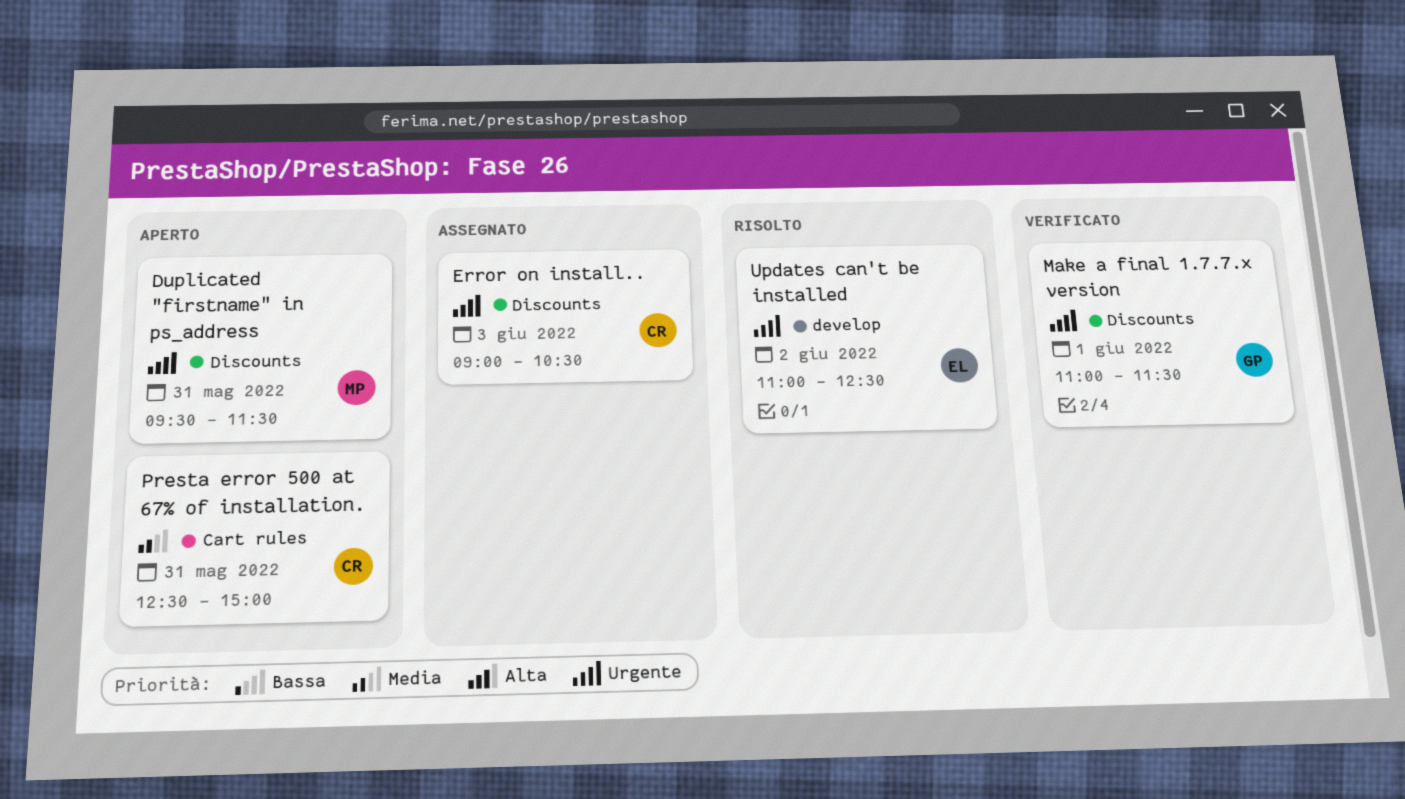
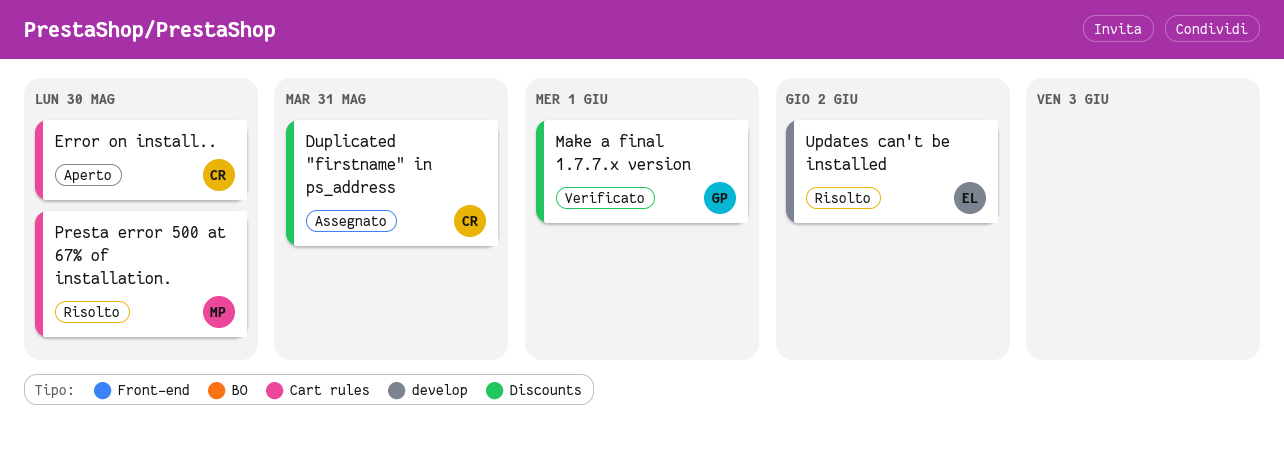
Duplicated "firstname" in ps_address, status: Aperto -> Assegnato
Duplicated "firstname" in ps_address, owner: MP -> CR
Error on install.., status: Assegnato -> Aperto
Error on install.., label: Discounts -> Cart rules
Error on install.., day: Jun 3 -> May 30
Presta error 500 at 67% of installation., status: Aperto -> Risolto
Presta error 500 at 67% of installation., owner: CR -> MP
Presta error 500 at 67% of installation., day: May 31 -> May 30

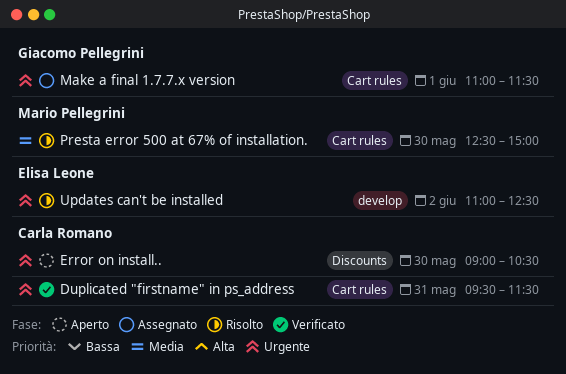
Duplicated "firstname" in ps_address, status: Assegnato -> Verificato
Duplicated "firstname" in ps_address, label: Discounts -> Cart rules
Error on install.., label: Cart rules -> Discounts
Make a final 1.7.7.x version, status: Verificato -> Assegnato
Make a final 1.7.7.x version, label: Discounts -> Cart rules

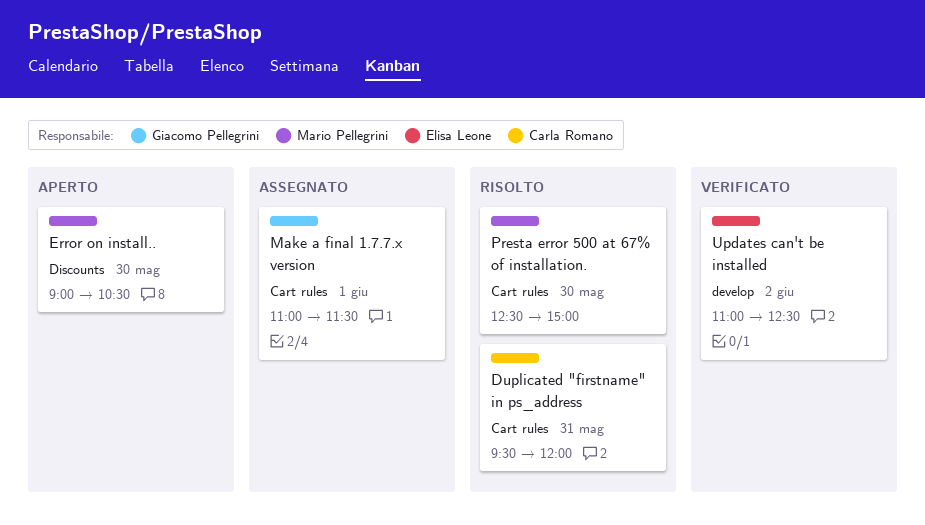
Duplicated "firstname" in ps_address, status: Verificato -> Risolto
Duplicated "firstname" in ps_address, ends: 11:30 -> 12:00
Error on install.., owner: Carla Romano -> Mario Pellegrini
Updates can't be installed, status: Risolto -> Verificato

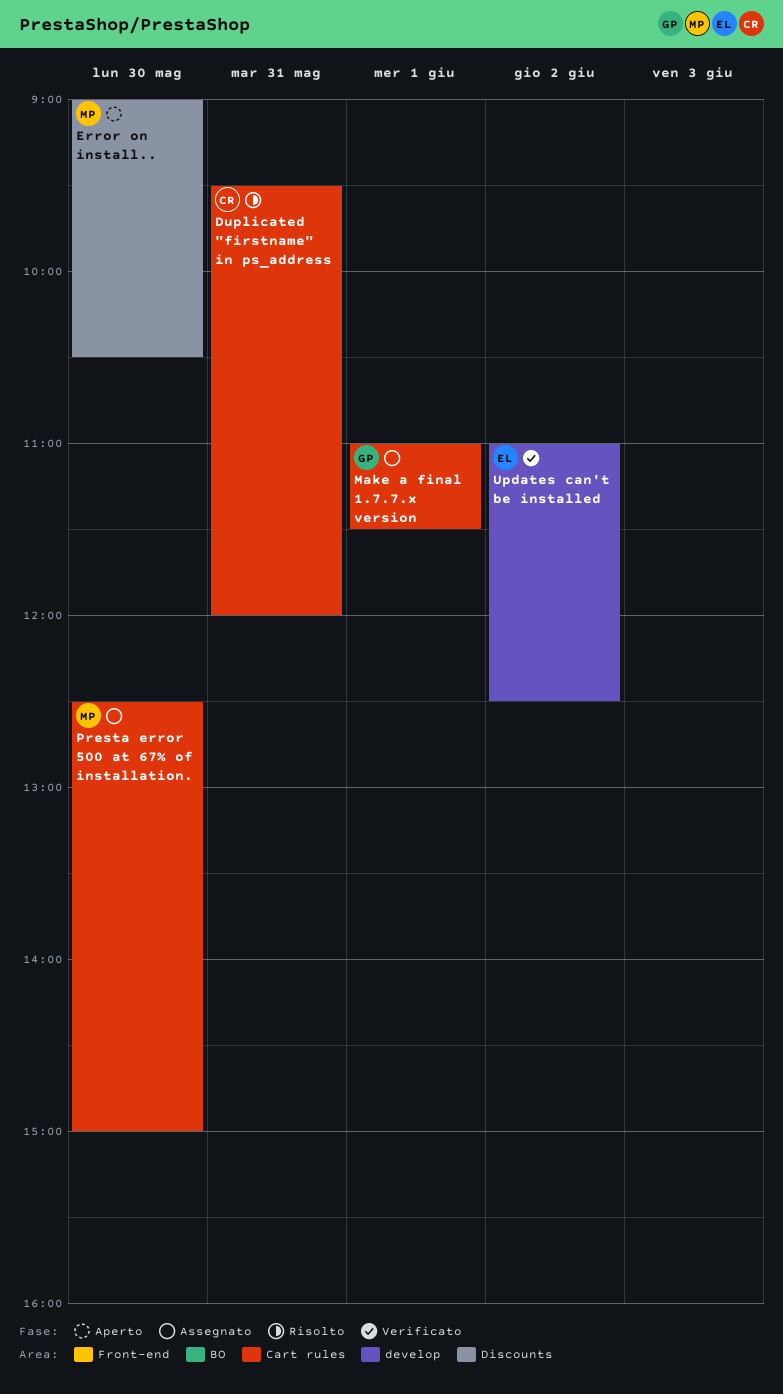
Presta error 500 at 67% of installation., status: Risolto -> Assegnato

